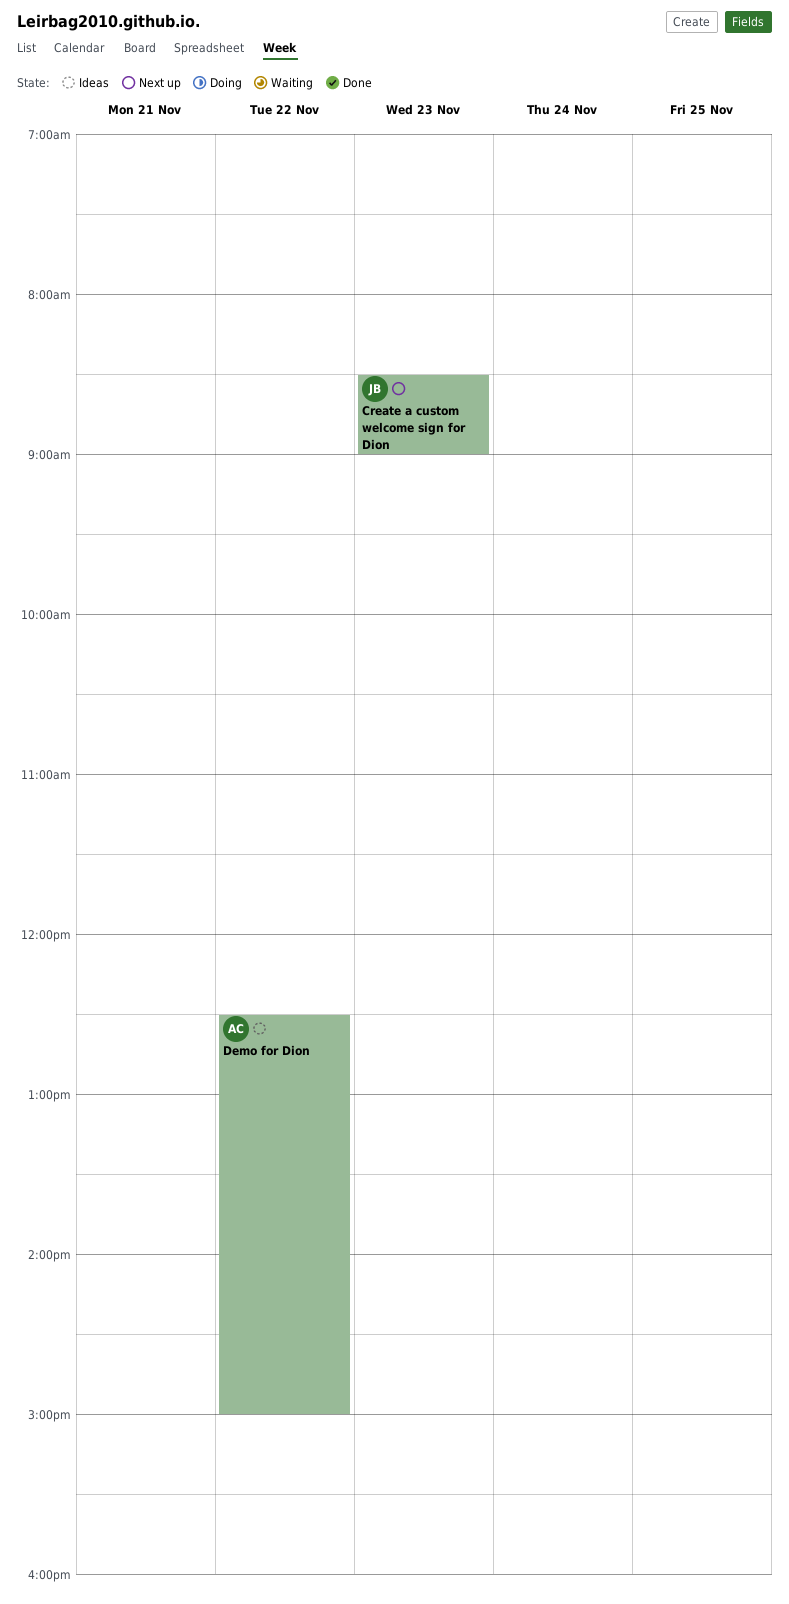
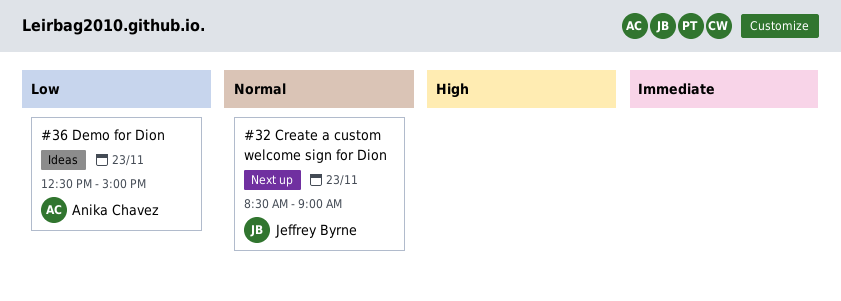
Demo for Dion, day: Nov 22 -> Nov 23

